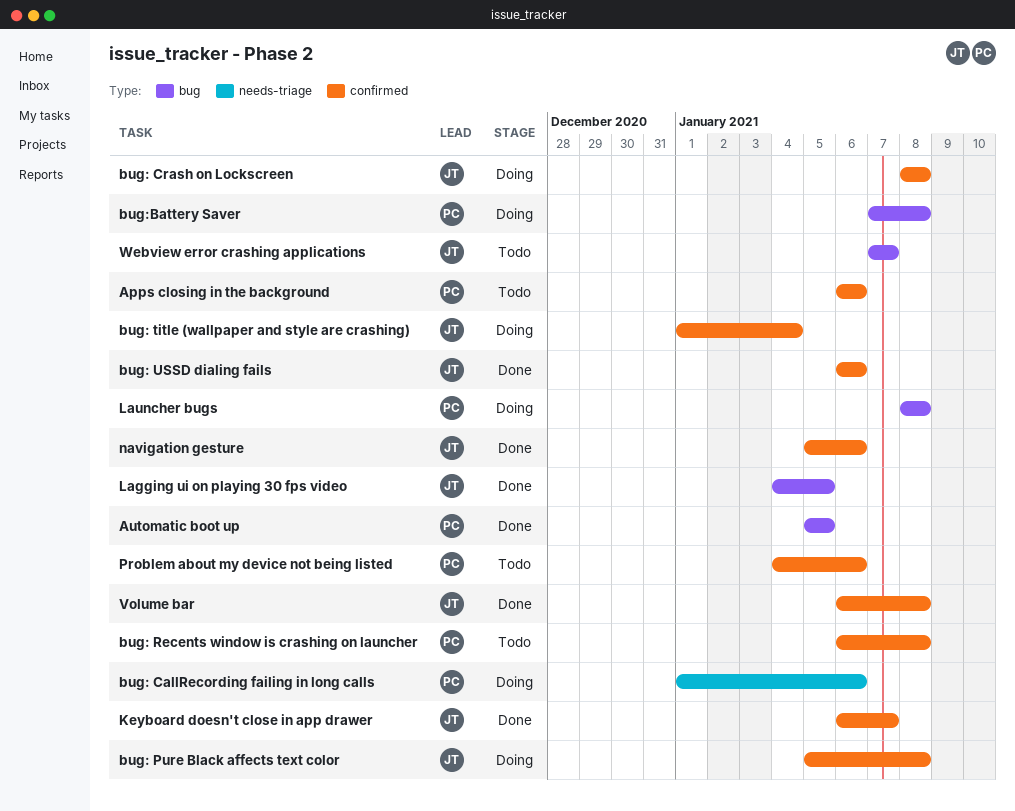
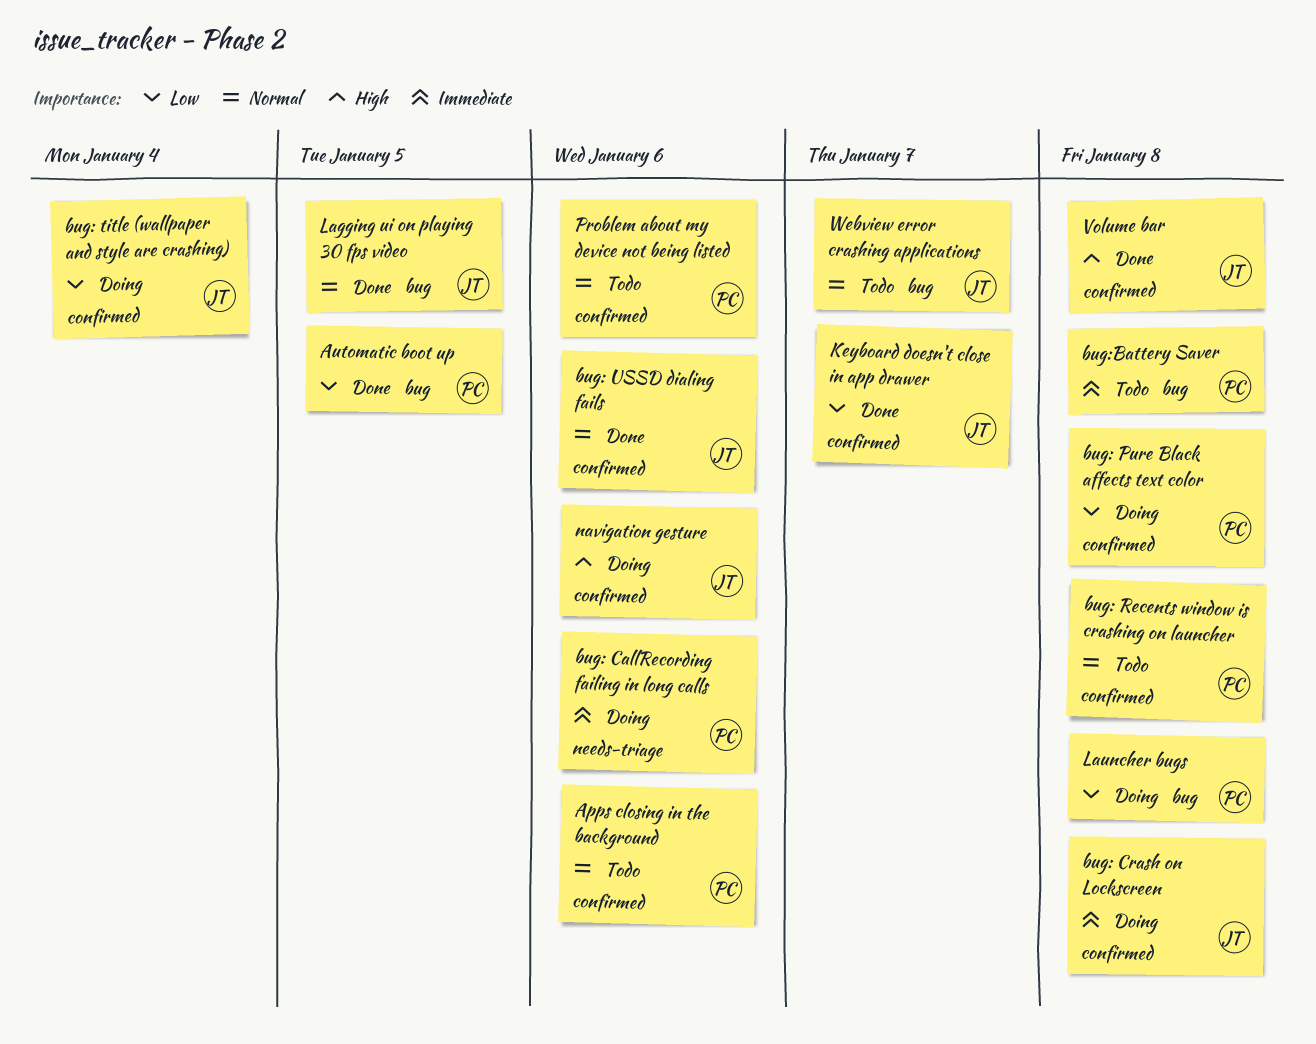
bug: Pure Black affects text color, owner: JT -> PC
bug:Battery Saver, status: Doing -> Todo
navigation gesture, status: Done -> Doing

